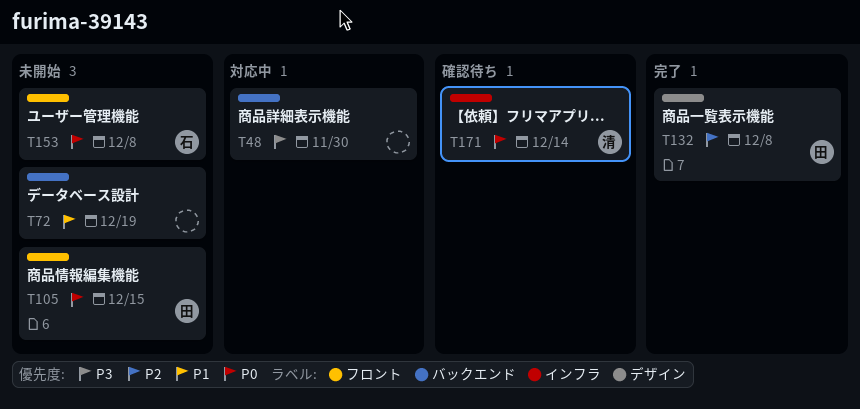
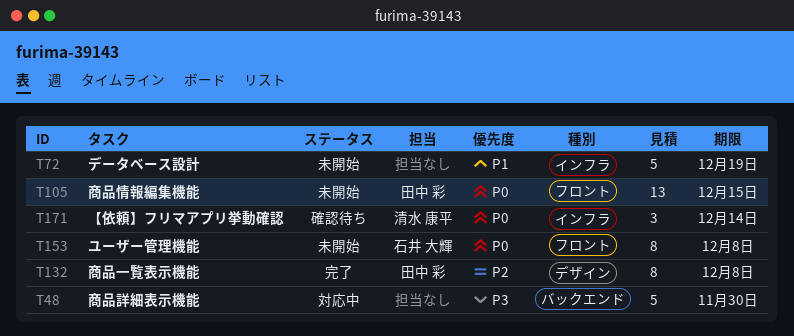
T72, label: バックエンド -> インフラ

